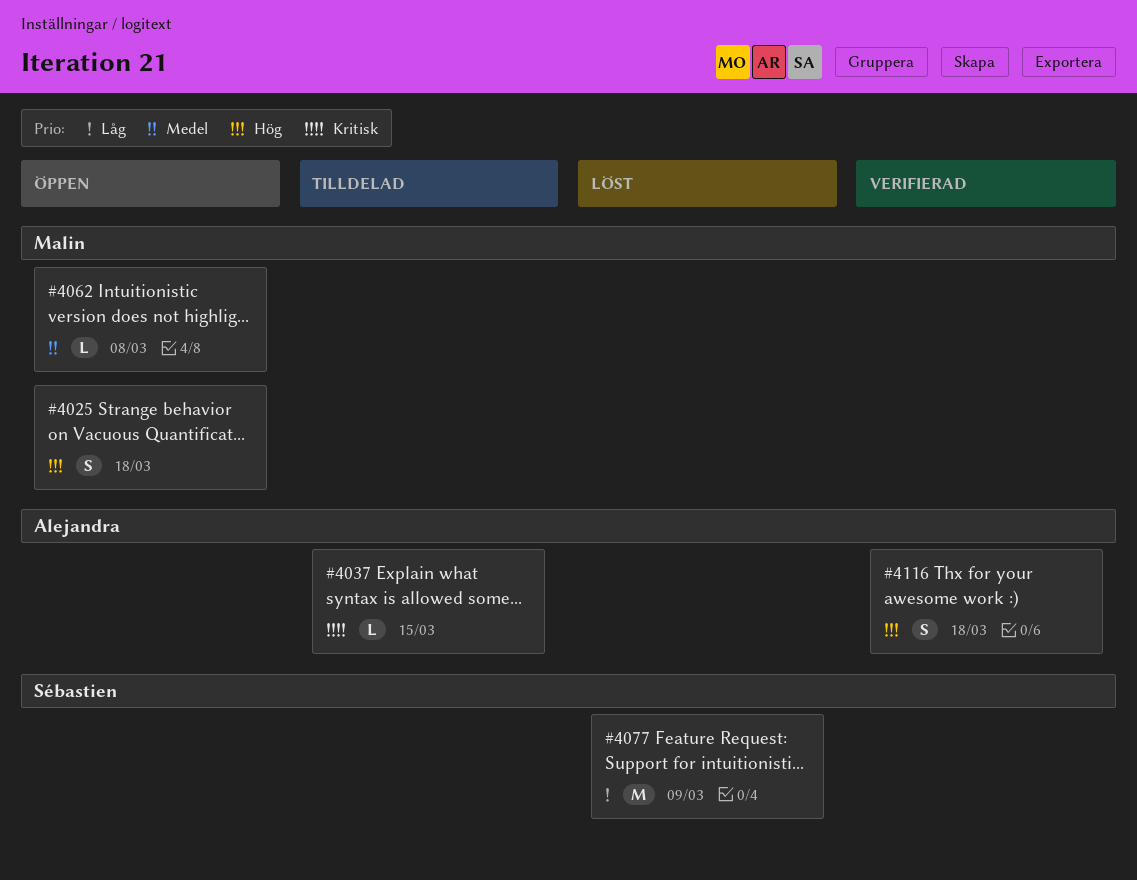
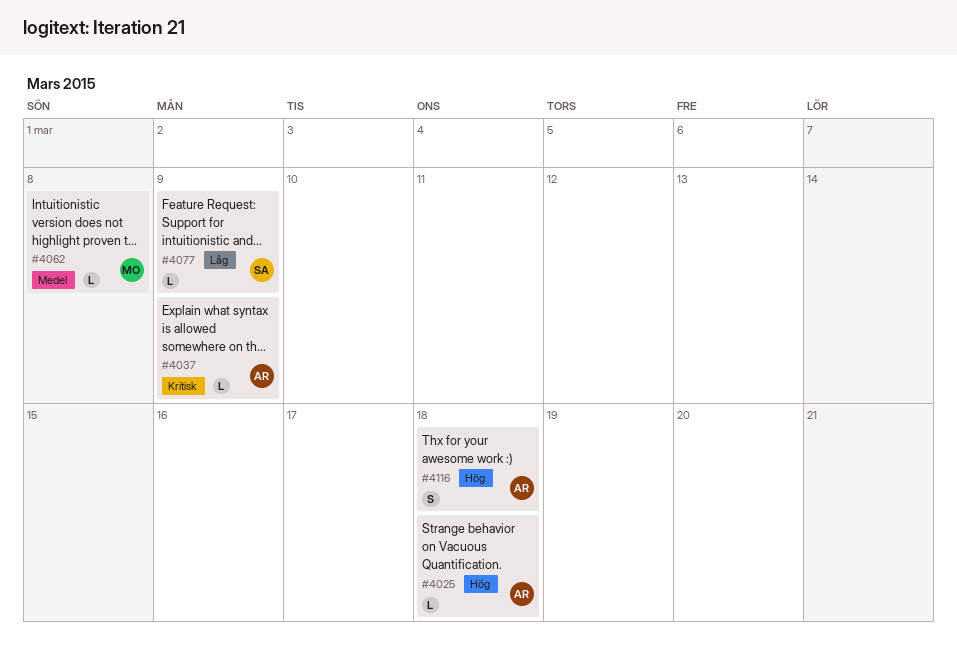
#4025, owner: Malin -> Alejandra
#4025, estimate: S -> L
#4037, due: Mar 15 -> Mar 9
#4077, estimate: M -> L

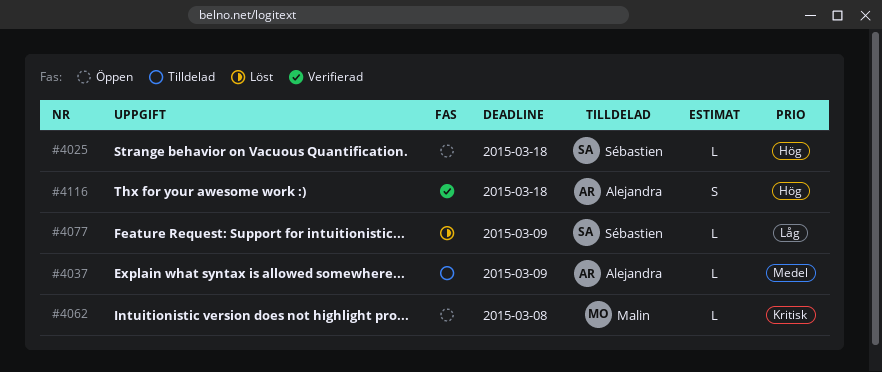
#4025, owner: Alejandra -> Sébastien
#4037, priority: Kritisk -> Medel
#4062, priority: Medel -> Kritisk

